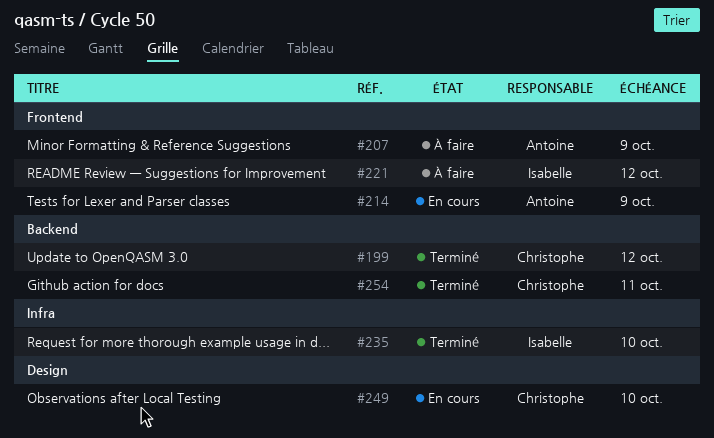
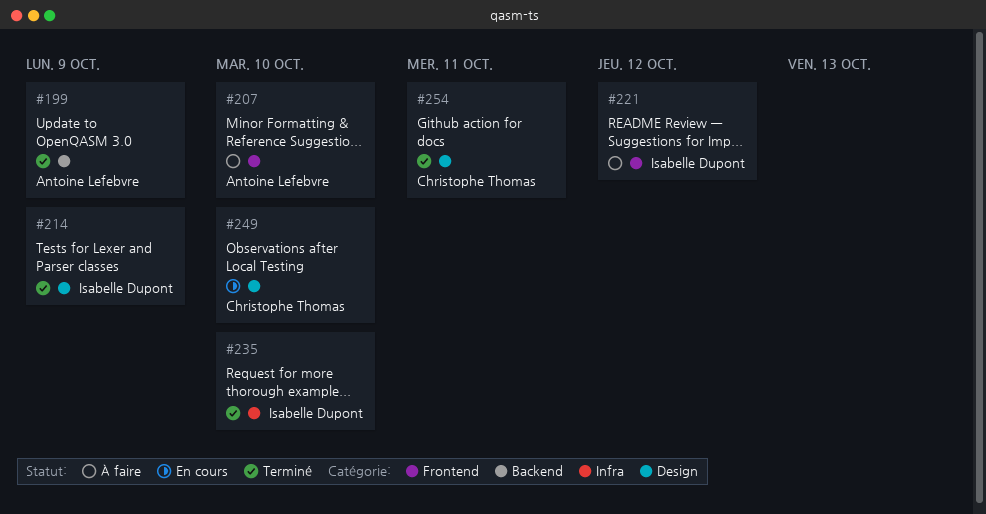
#199, owner: Christophe Thomas -> Antoine Lefebvre
#199, due: Oct 12 -> Oct 9
#207, due: Oct 9 -> Oct 10
#214, status: En cours -> Terminé
#214, owner: Antoine Lefebvre -> Isabelle Dupont
#214, label: Frontend -> Design
#254, label: Backend -> Design

